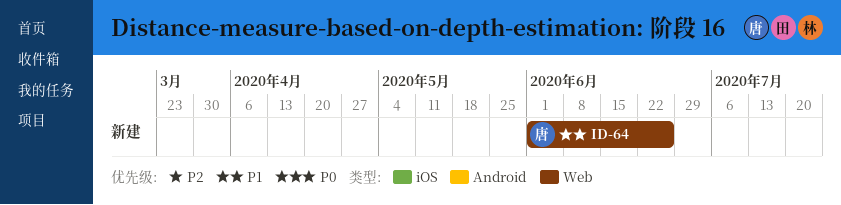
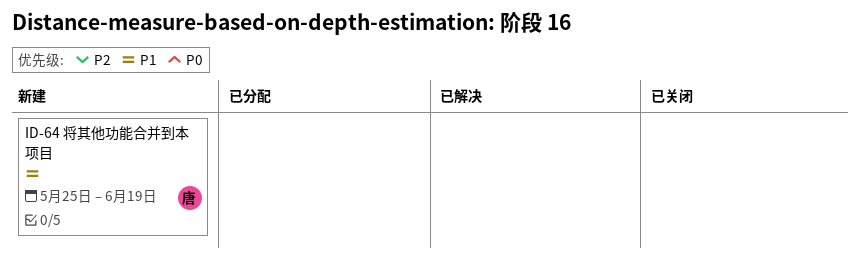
ID-64, start: Jun 1 -> May 25
ID-64, due: Jun 26 -> Jun 19

